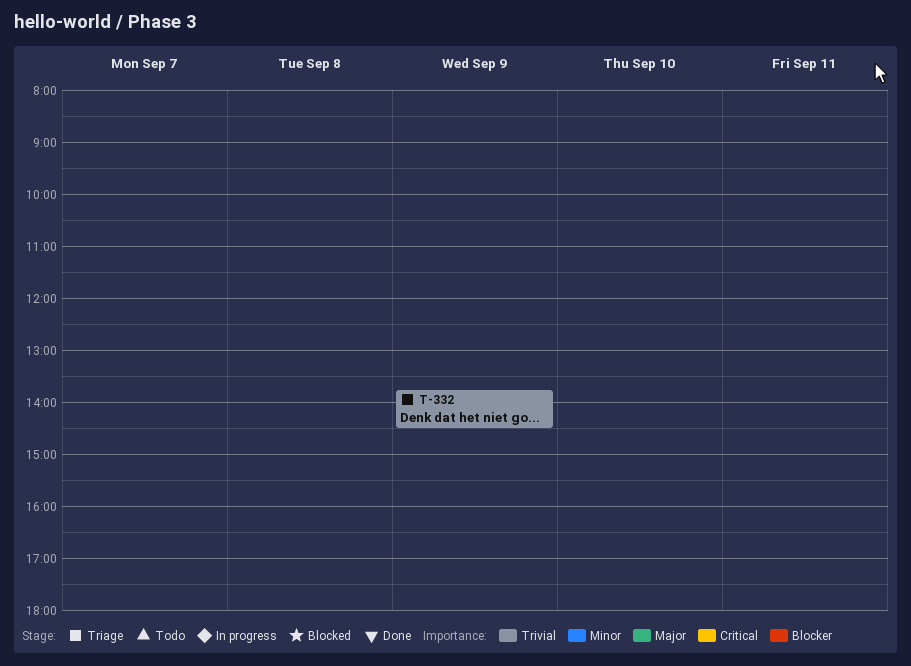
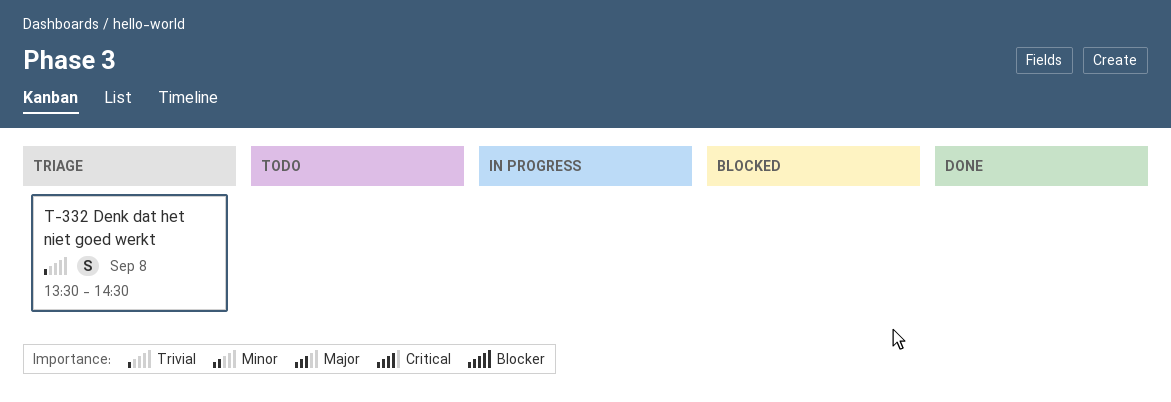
T-332, day: Sep 9 -> Sep 8
T-332, begins: 13:45 -> 13:30

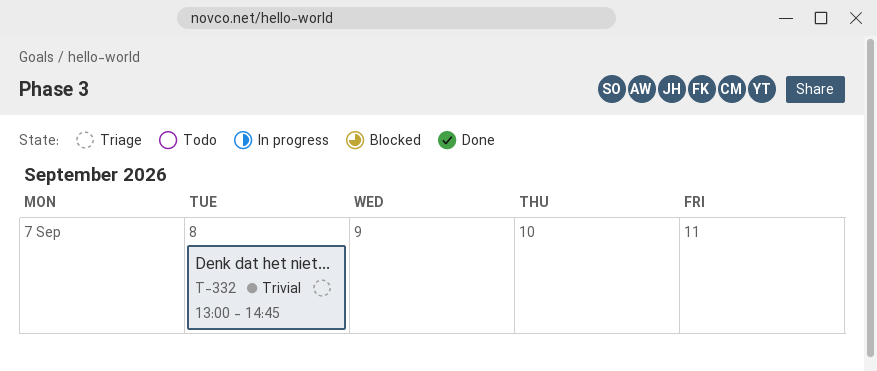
T-332, begins: 13:30 -> 13:00
T-332, ends: 14:30 -> 14:45

